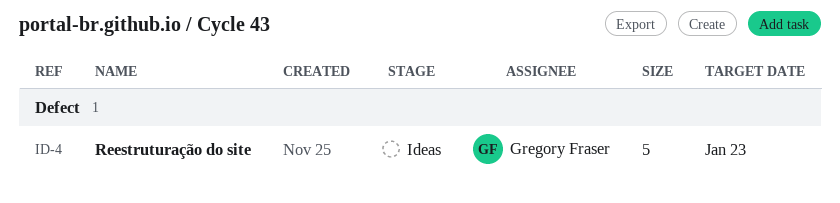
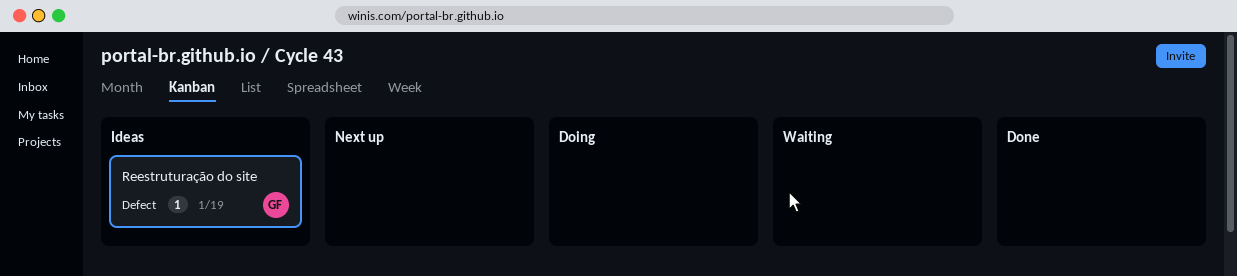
Reestruturação do site, estimate: 5 -> 1
Reestruturação do site, due: Jan 23 -> Jan 19

